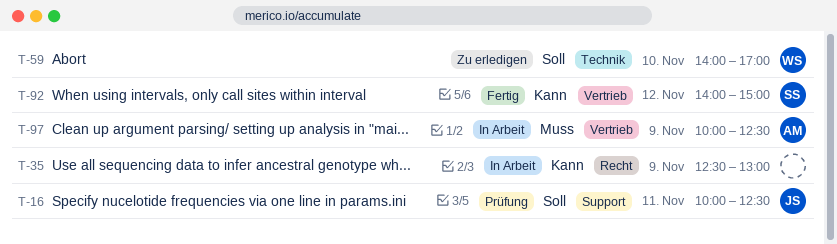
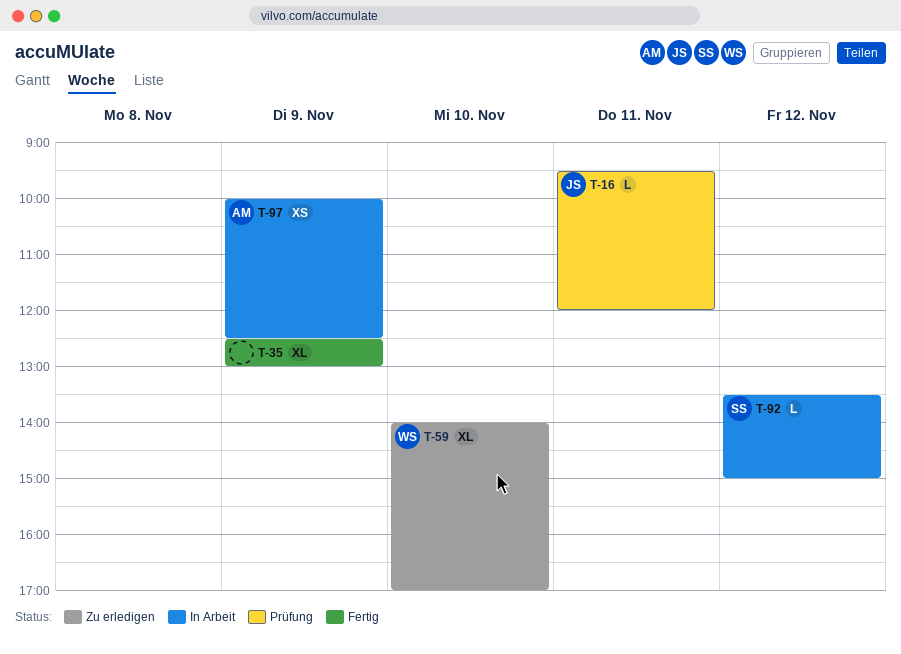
T-16, begins: 10:00 -> 09:30
T-16, ends: 12:30 -> 12:00
T-35, status: In Arbeit -> Fertig
T-92, status: Fertig -> In Arbeit
T-92, begins: 14:00 -> 13:30

